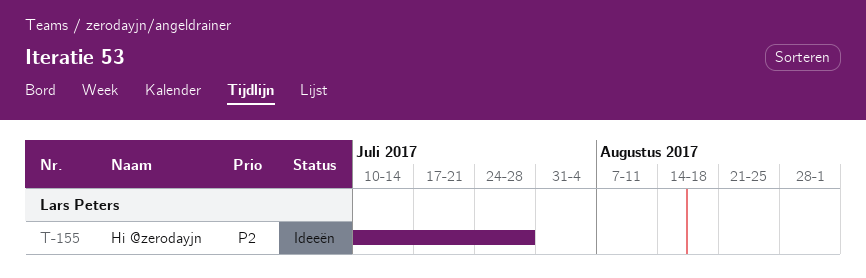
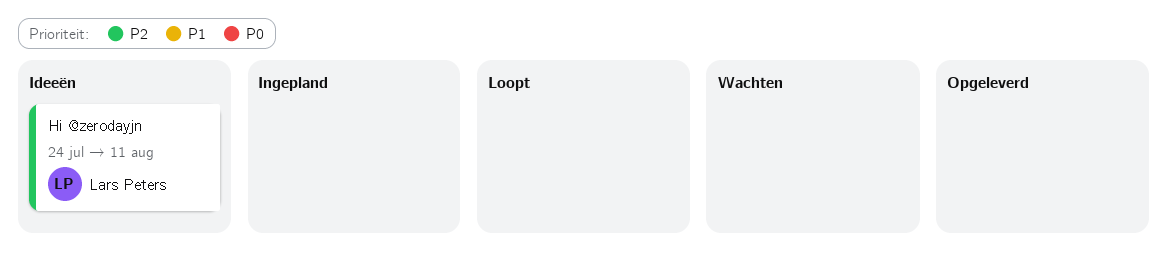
Hi @zerodayjn, start: Jul 10 -> Jul 24
Hi @zerodayjn, due: Jul 28 -> Aug 11

